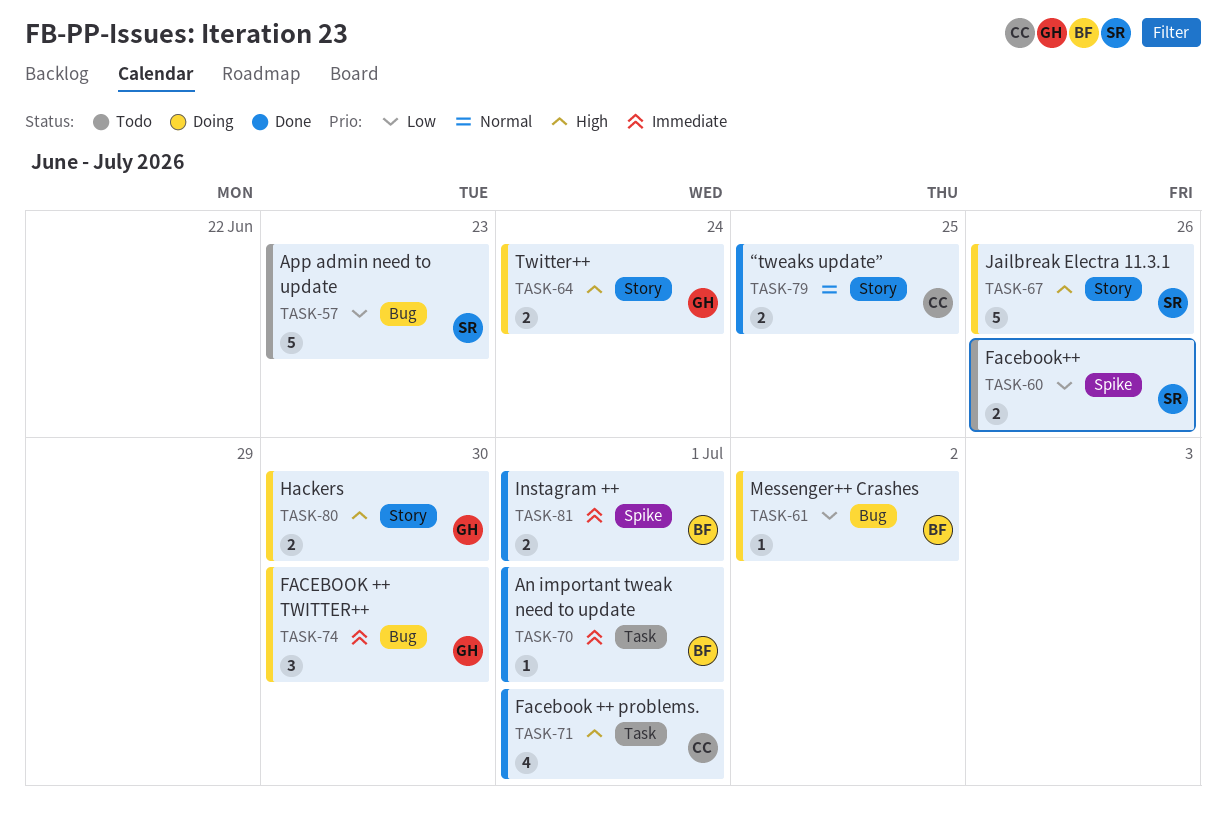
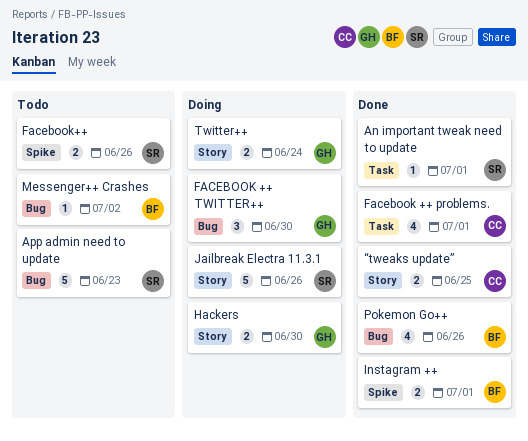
An important tweak need to update, owner: BF -> SR
Messenger++ Crashes, status: Doing -> Todo
Pokemon Go++: none -> present

